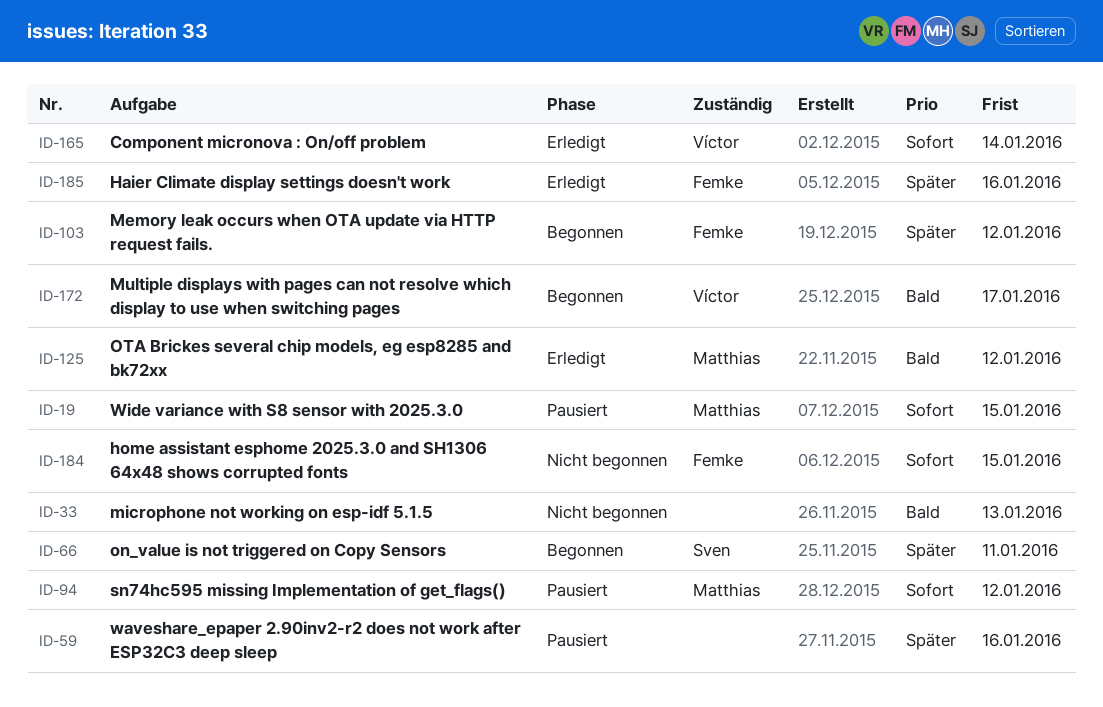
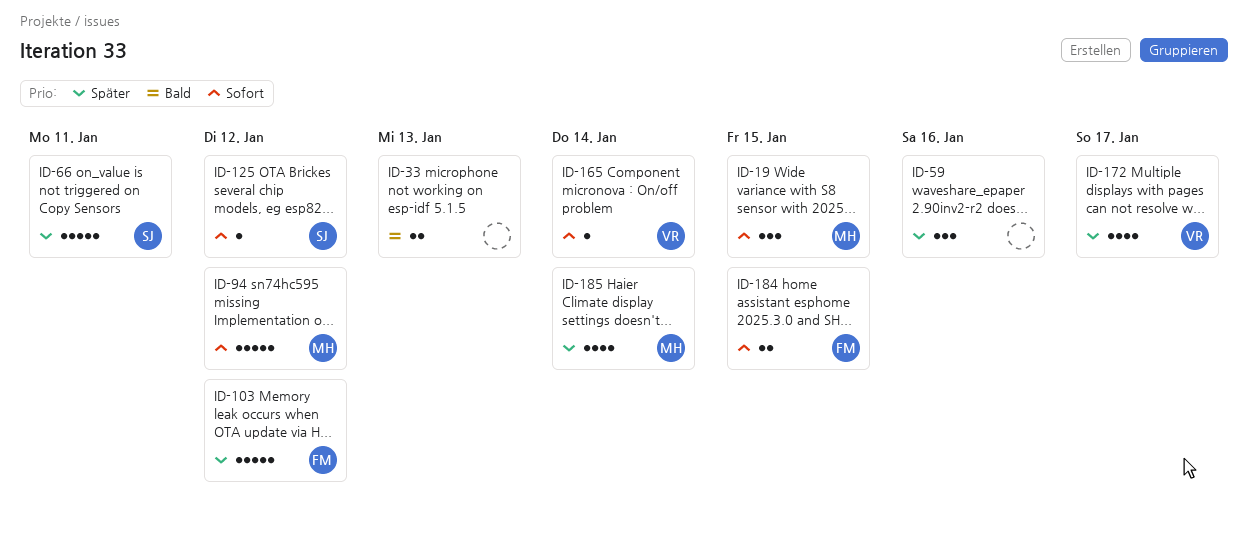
ID-125, owner: Matthias -> Sven
ID-125, priority: Bald -> Sofort
ID-172, priority: Bald -> Später
ID-185, owner: Femke -> Matthias
ID-185, due: Jan 16 -> Jan 14

